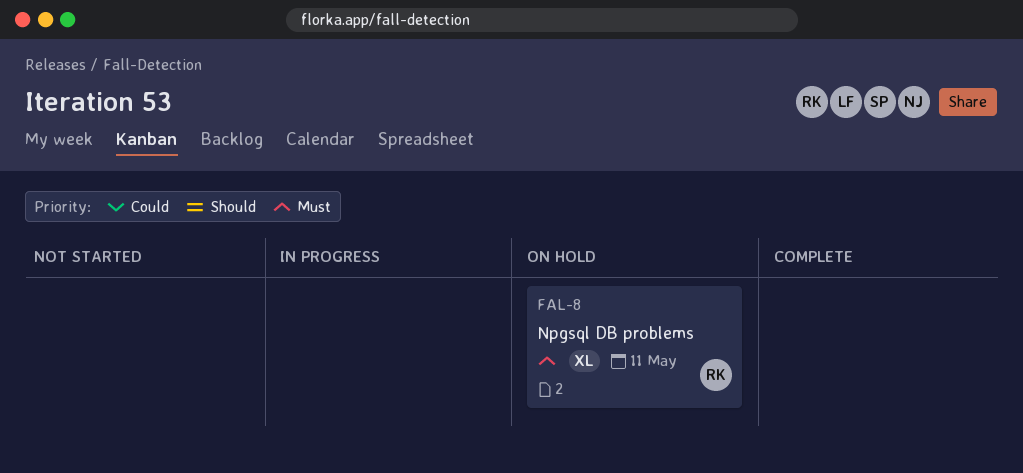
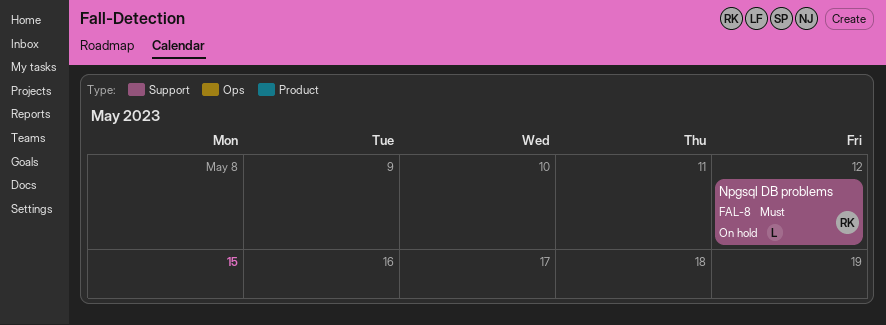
FAL-8, estimate: XL -> L
FAL-8, due: May 11 -> May 12

